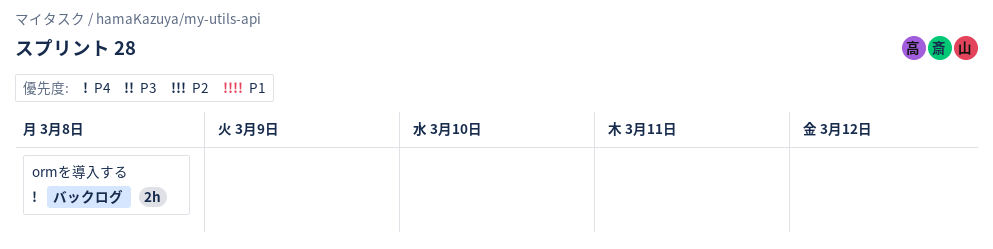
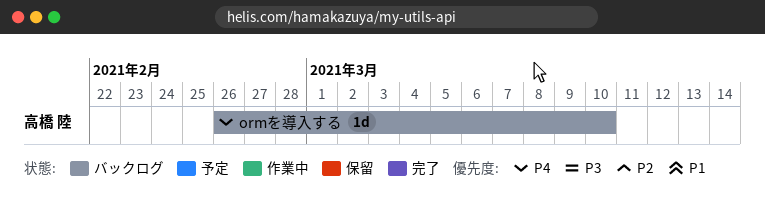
ormを導入する, estimate: 2h -> 1d
ormを導入する, due: Mar 8 -> Mar 10

